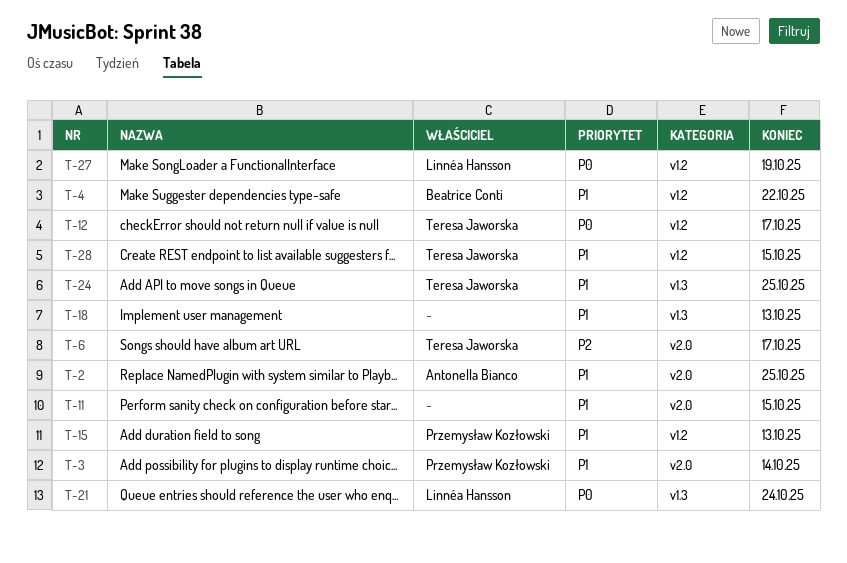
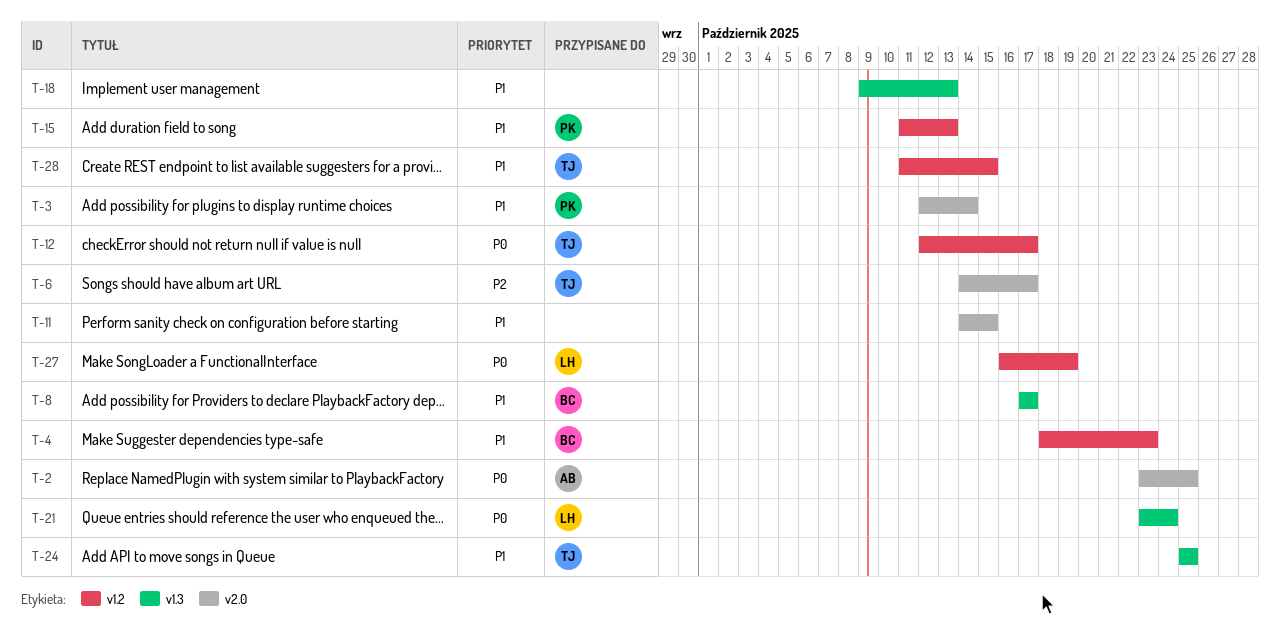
T-2, priority: P1 -> P0
T-4, due: Oct 22 -> Oct 23
T-8: none -> present

